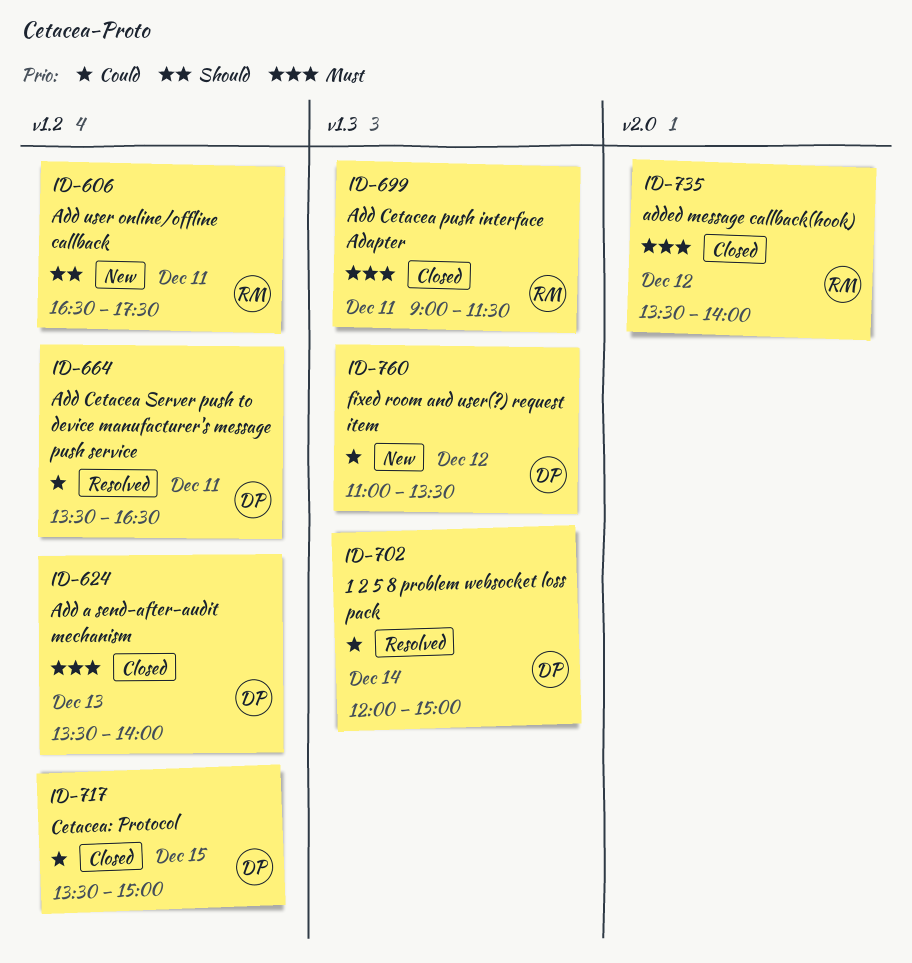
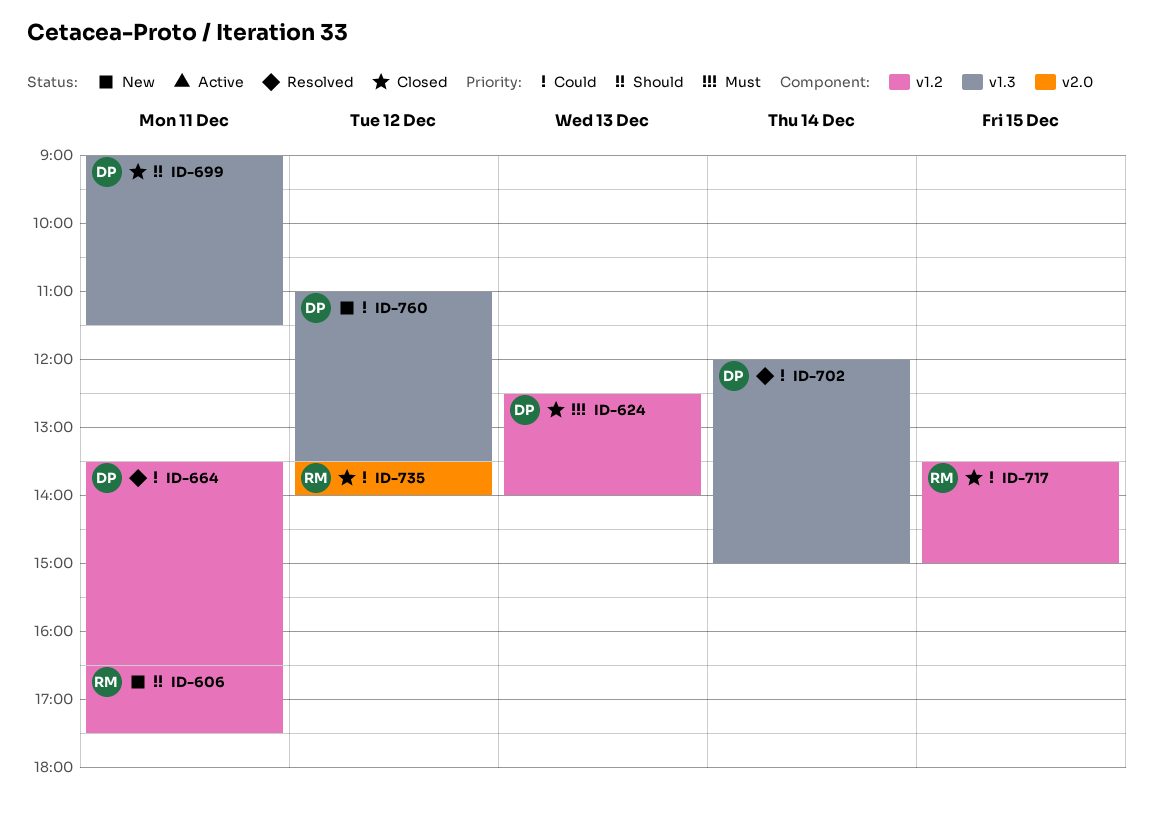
ID-624, begins: 13:30 -> 12:30
ID-699, owner: RM -> DP
ID-699, priority: Must -> Should
ID-717, owner: DP -> RM
ID-735, priority: Must -> Could

